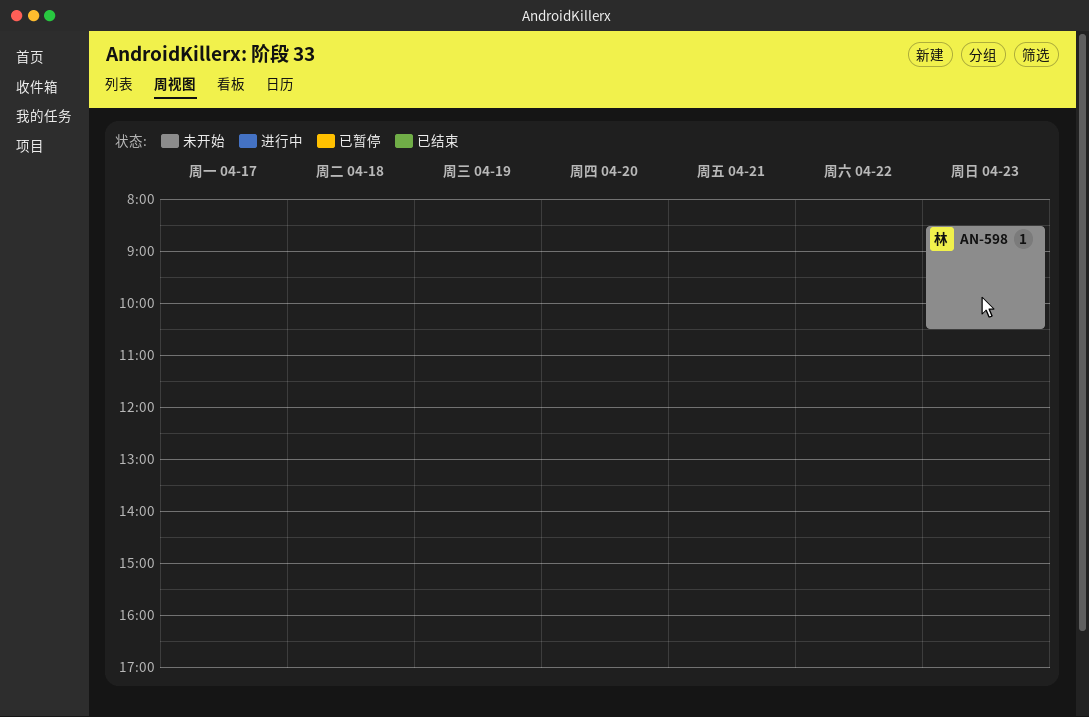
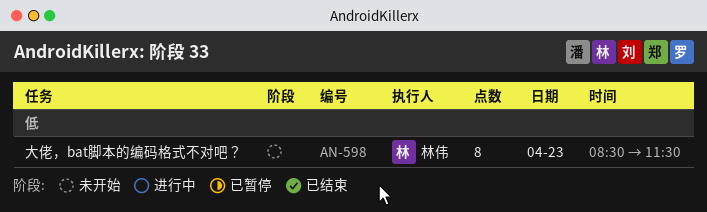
AN-598, estimate: 1 -> 8
AN-598, ends: 10:30 -> 11:30

